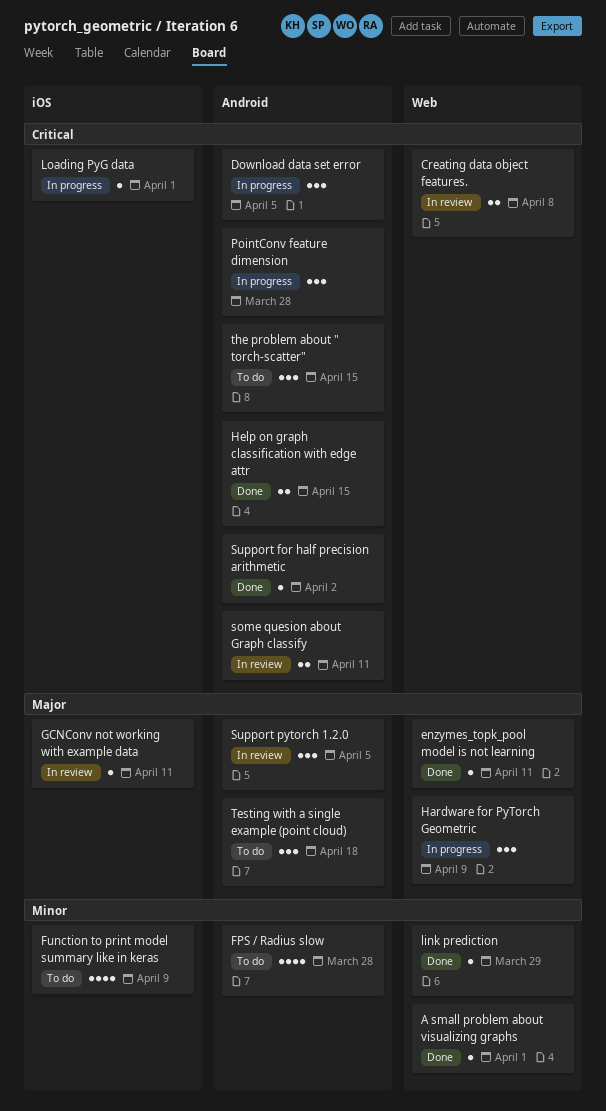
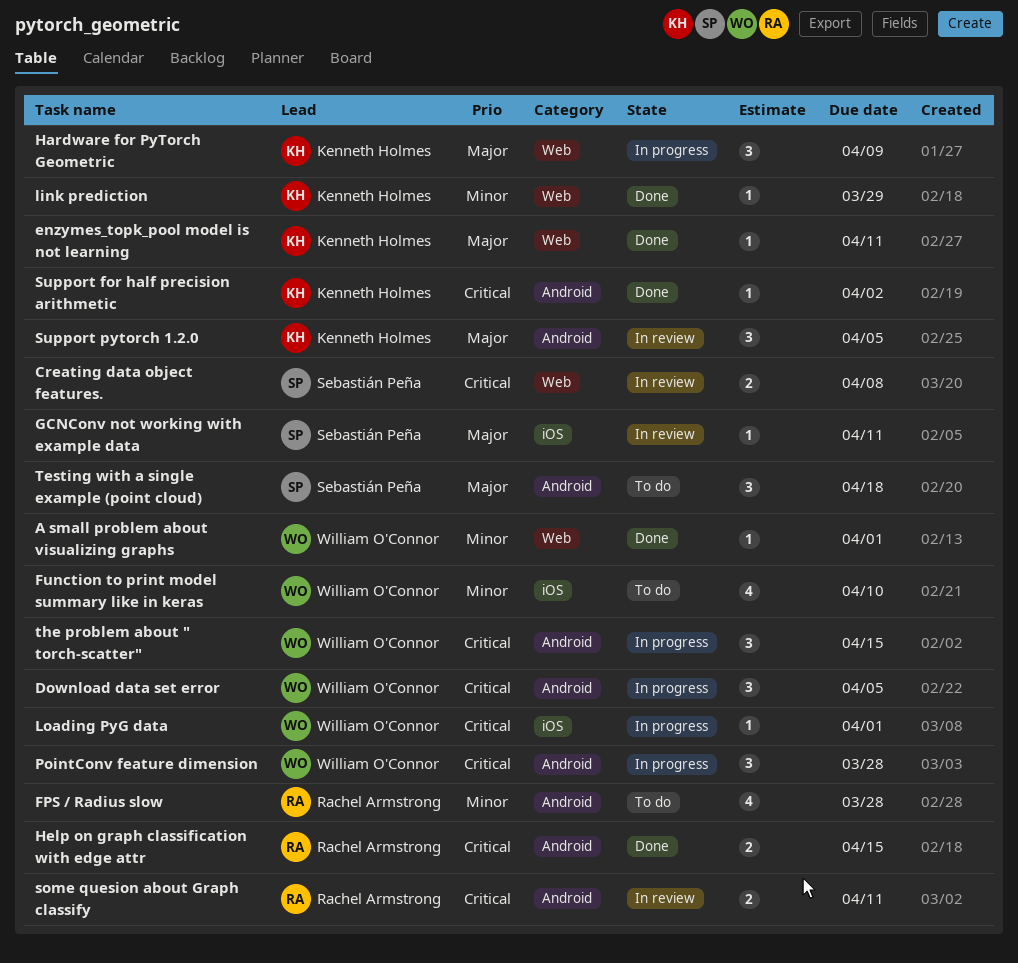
Function to print model summary like in keras, due: Apr 9 -> Apr 10
the problem about " torch-scatter", status: To do -> In progress

